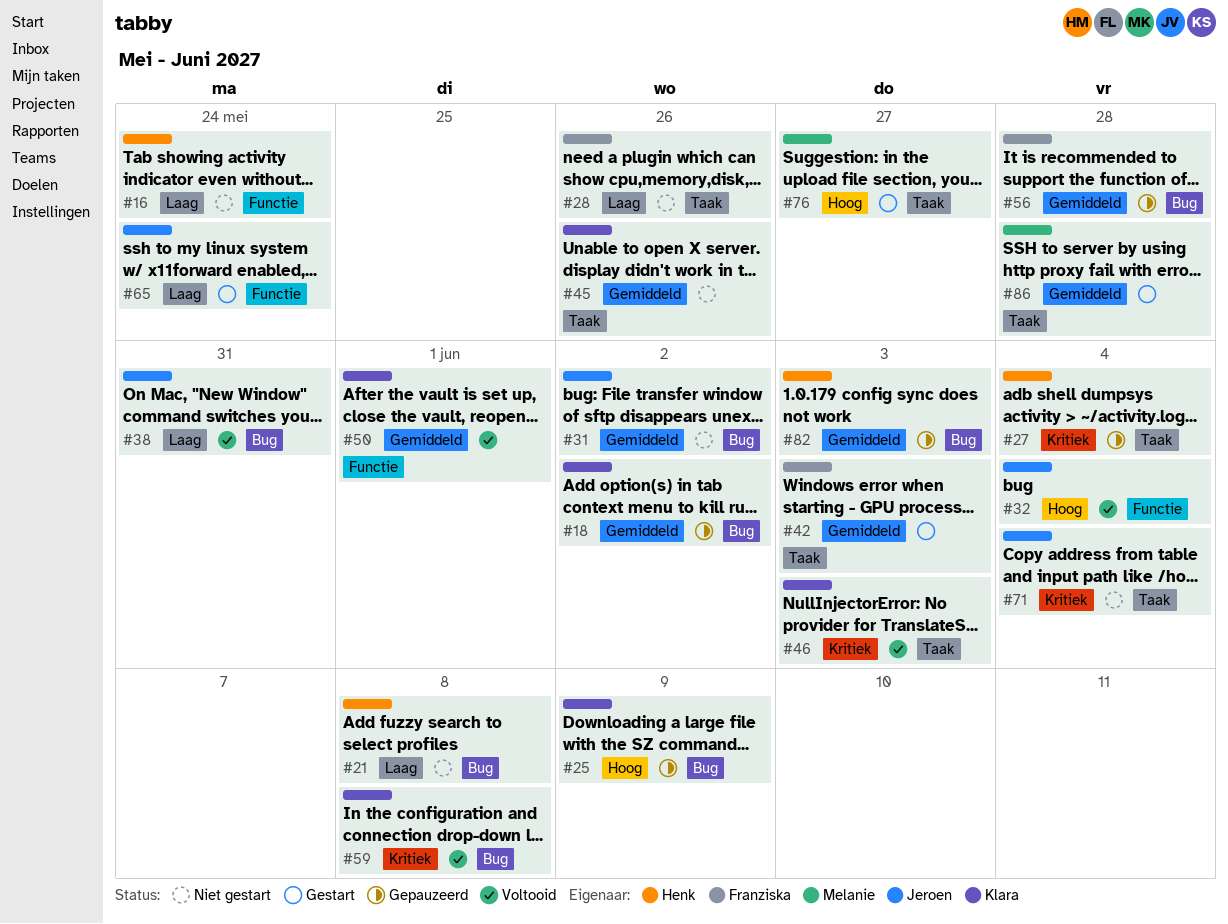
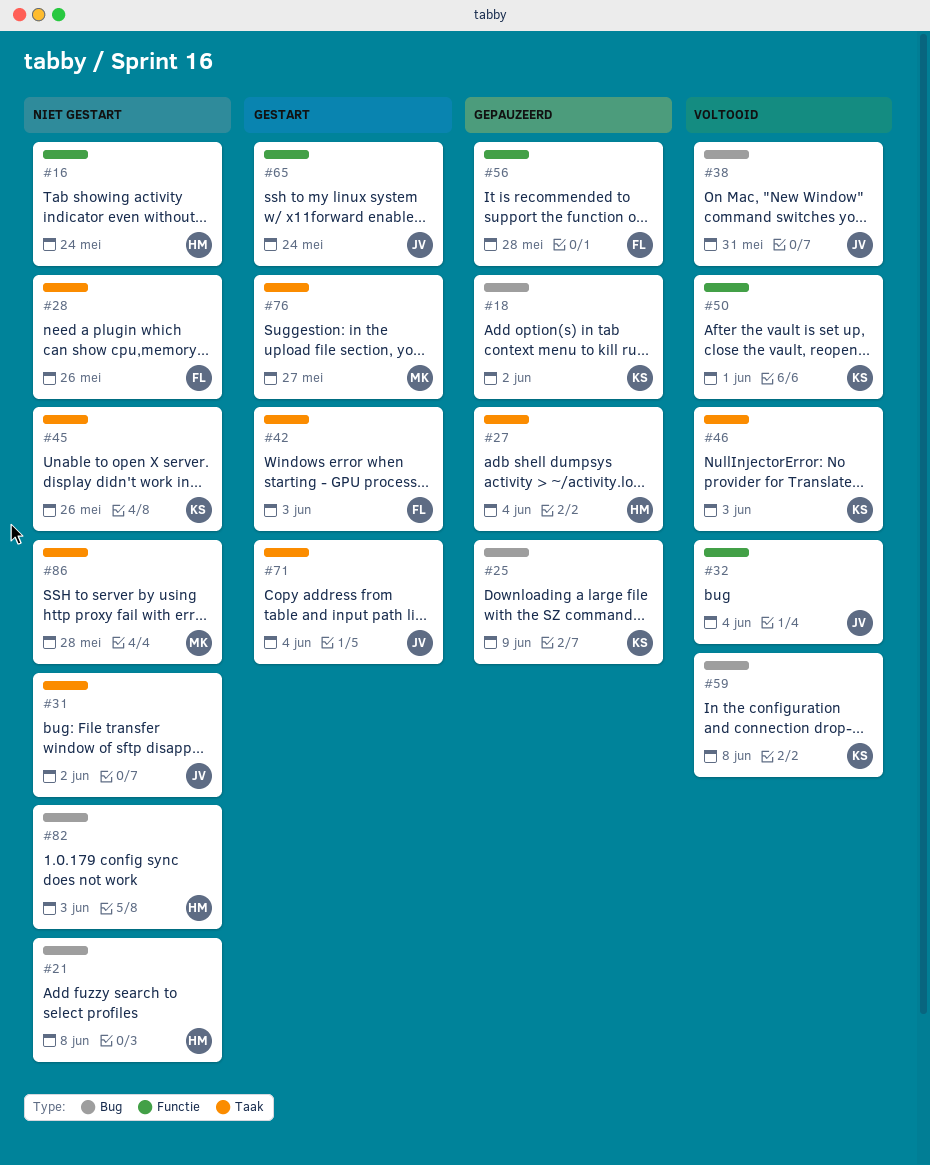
#31, label: Bug -> Taak
#56, label: Bug -> Functie
#71, status: Niet gestart -> Gestart
#82, status: Gepauzeerd -> Niet gestart
#86, status: Gestart -> Niet gestart

